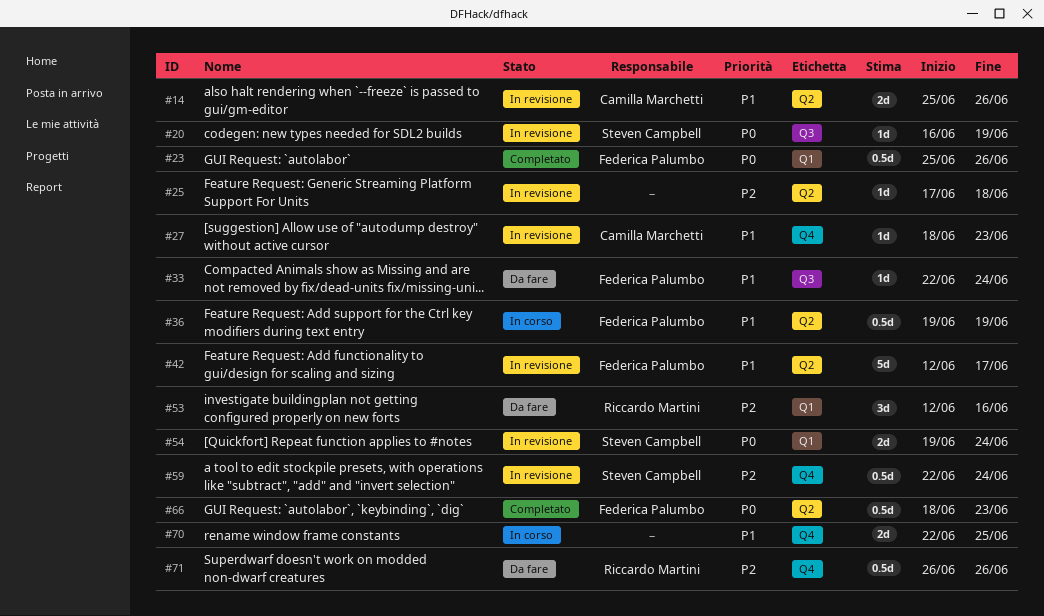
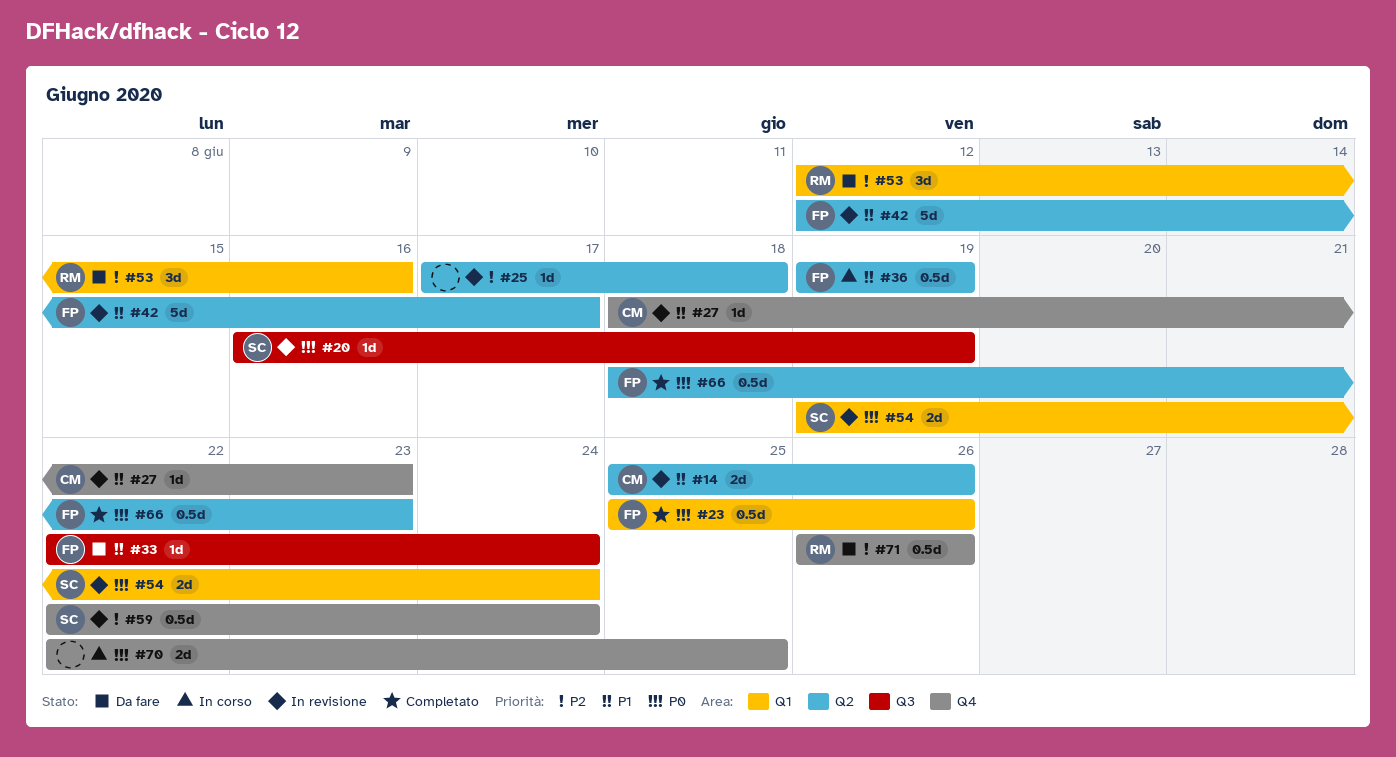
#70, priority: P1 -> P0

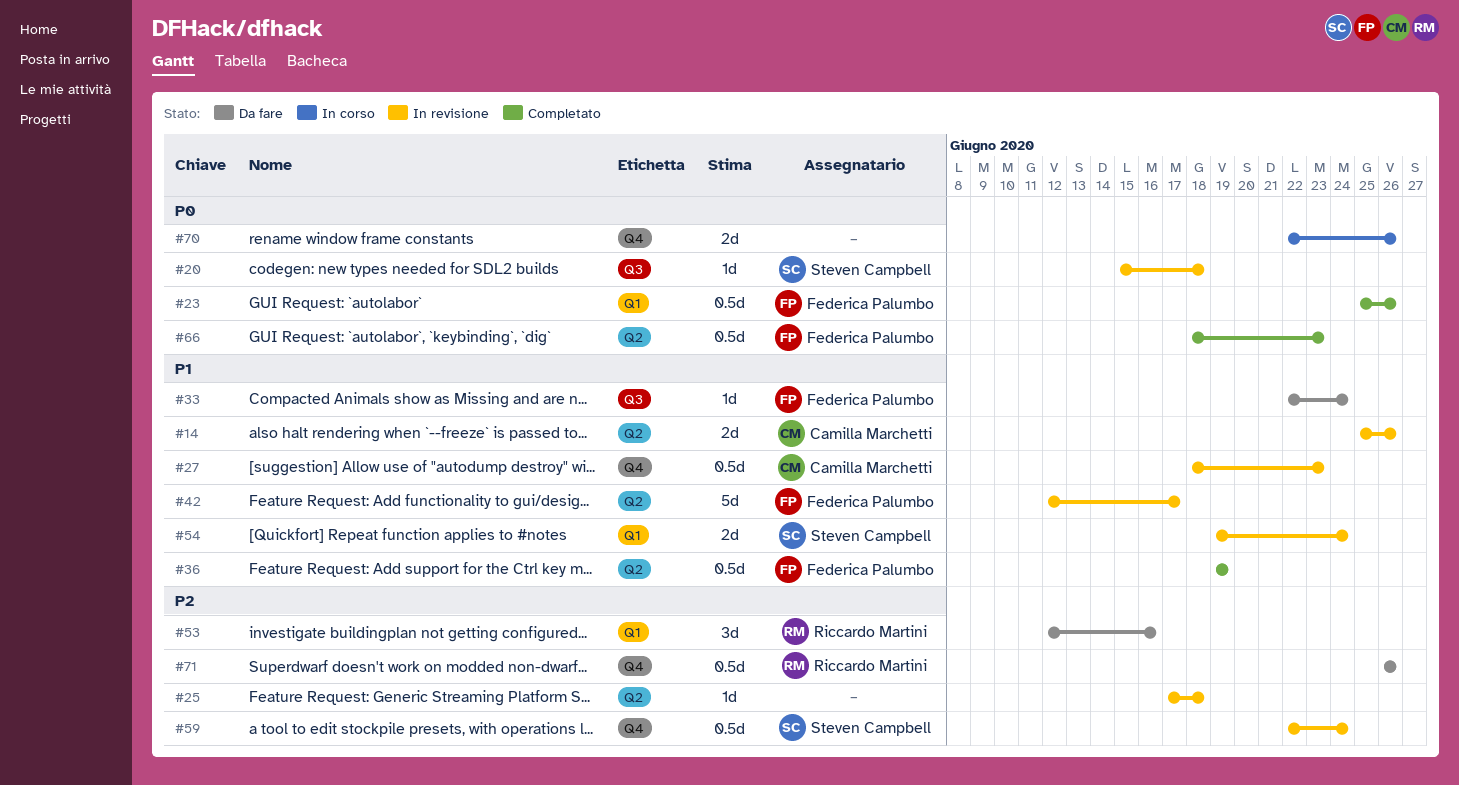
#20, start: Jun 16 -> Jun 15
#20, due: Jun 19 -> Jun 18
#27, estimate: 1d -> 0.5d
#36, status: In corso -> Completato
#54, priority: P0 -> P1
#70, due: Jun 25 -> Jun 26

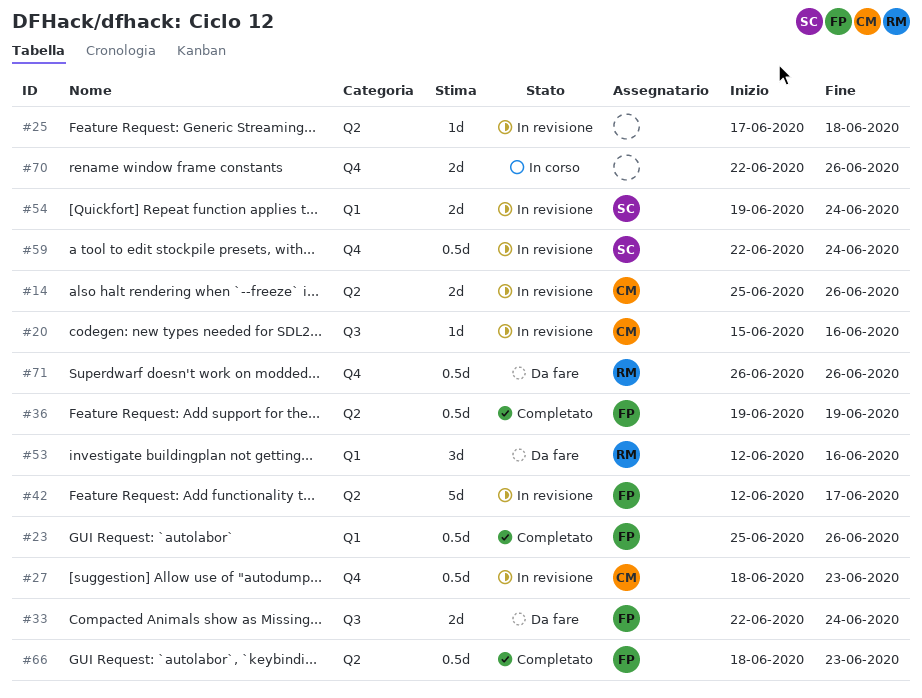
#20, owner: Steven Campbell -> Camilla Marchetti
#20, due: Jun 18 -> Jun 16
#33, estimate: 1d -> 2d

